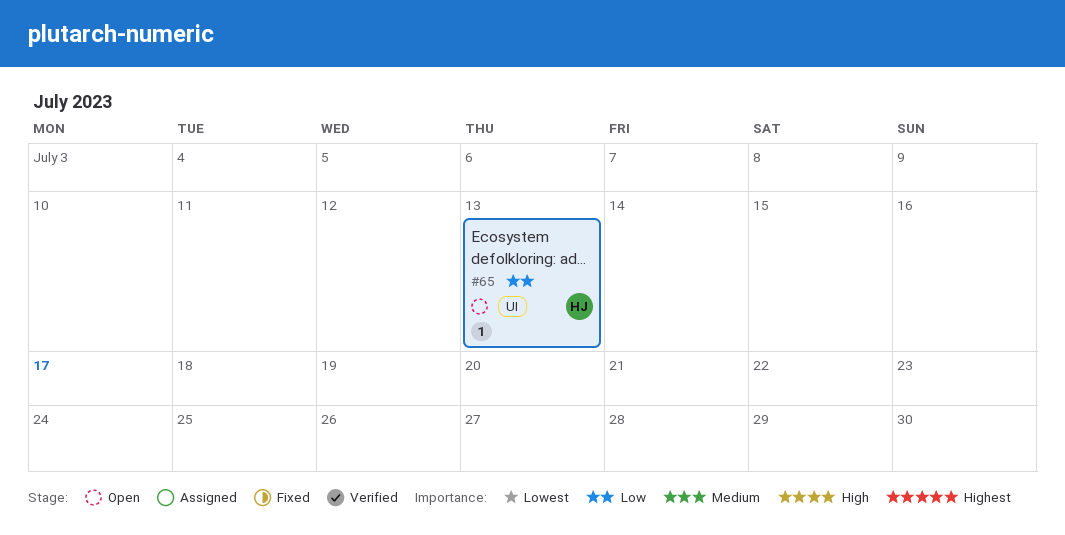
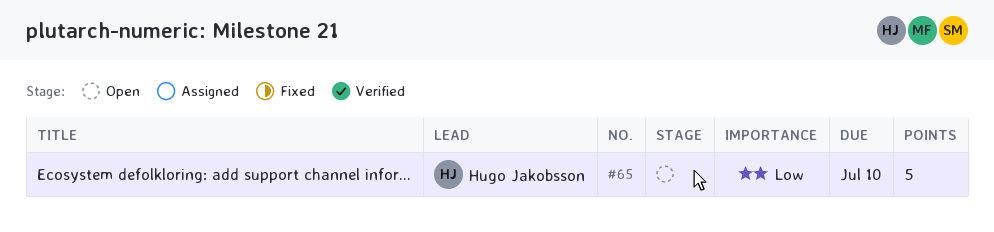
#65, estimate: 1 -> 5
#65, due: Jul 13 -> Jul 10

